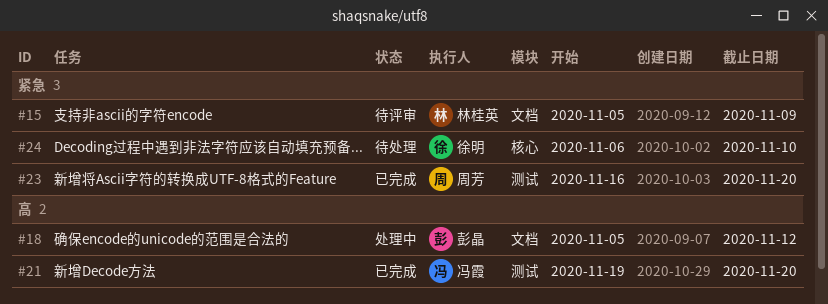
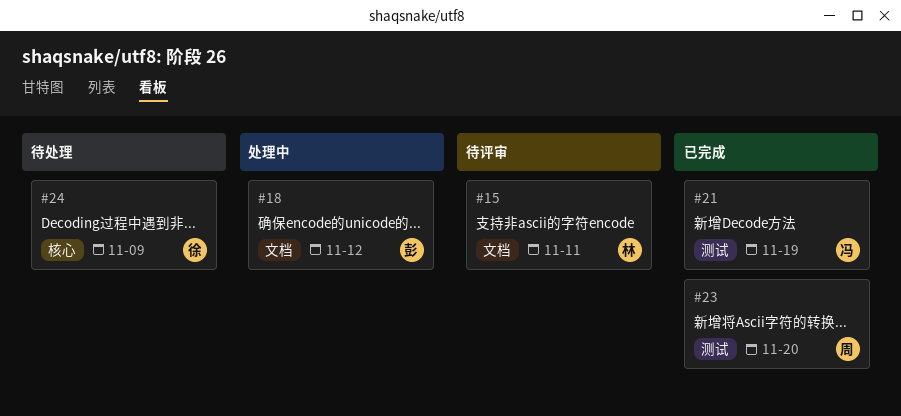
#15, due: Nov 9 -> Nov 11
#21, due: Nov 20 -> Nov 19
#24, due: Nov 10 -> Nov 9

